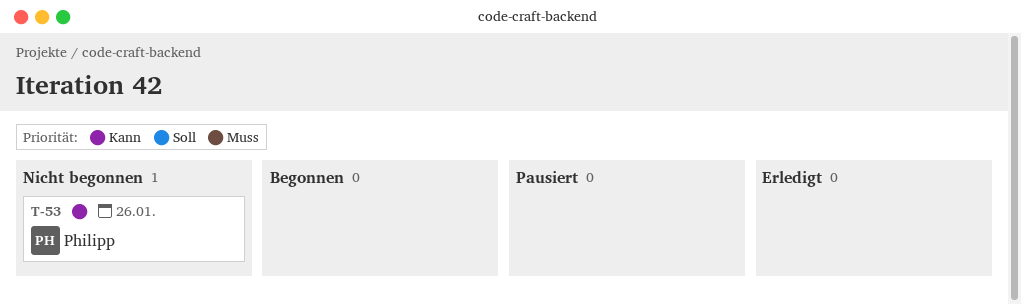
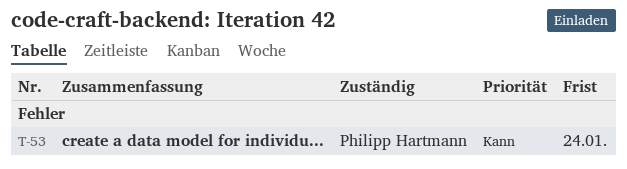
T-53, due: Jan 26 -> Jan 24

